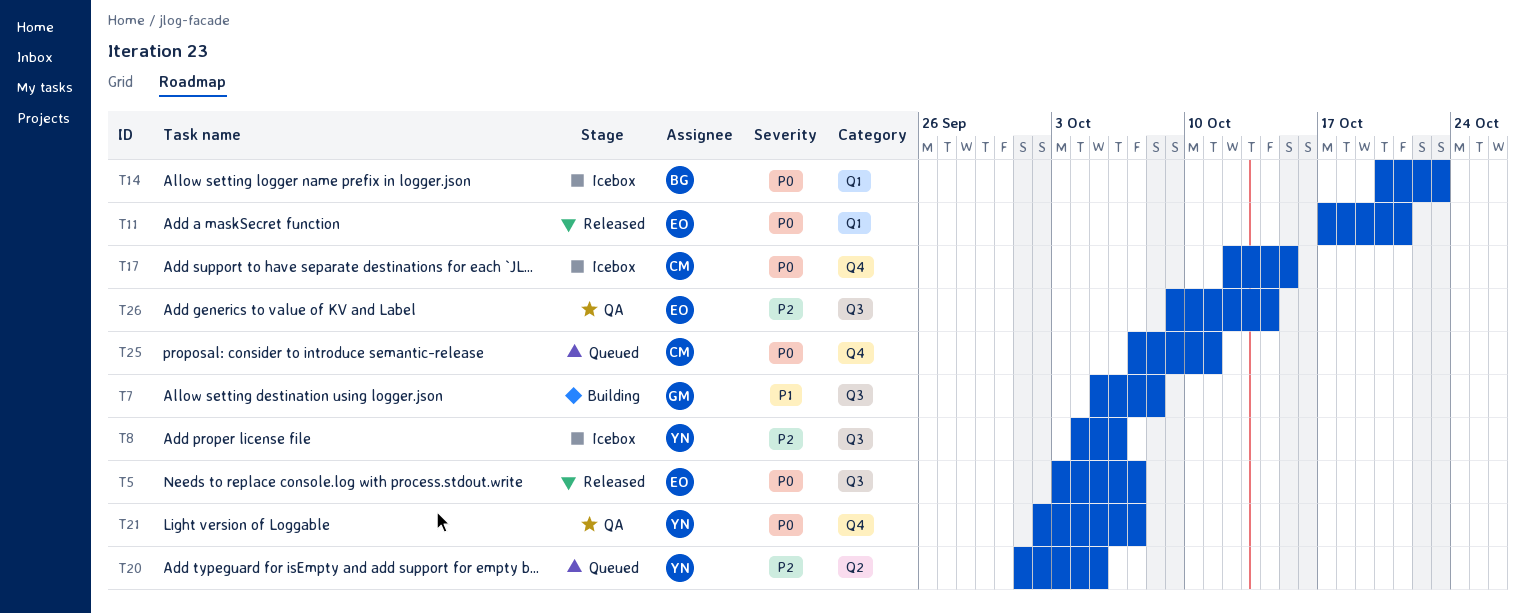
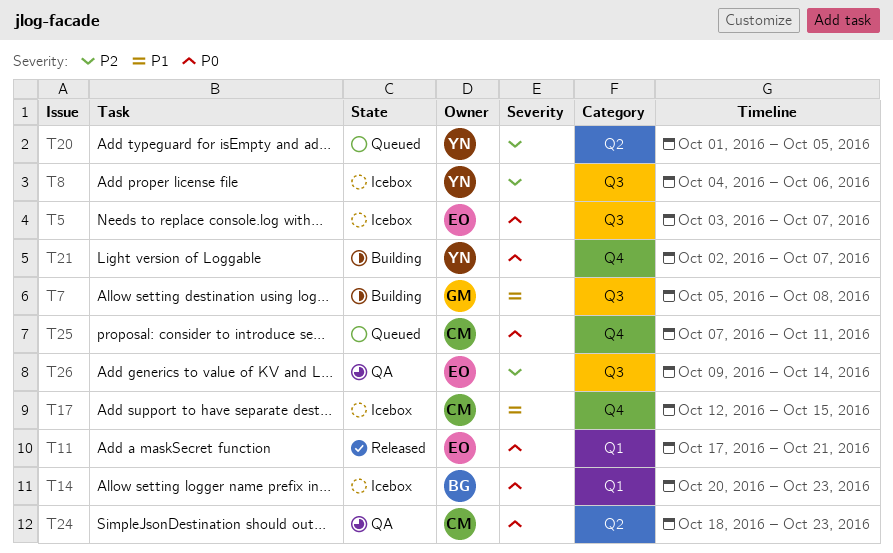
T5, status: Released -> Icebox
T17, priority: P0 -> P1
T21, status: QA -> Building
T24: none -> present

